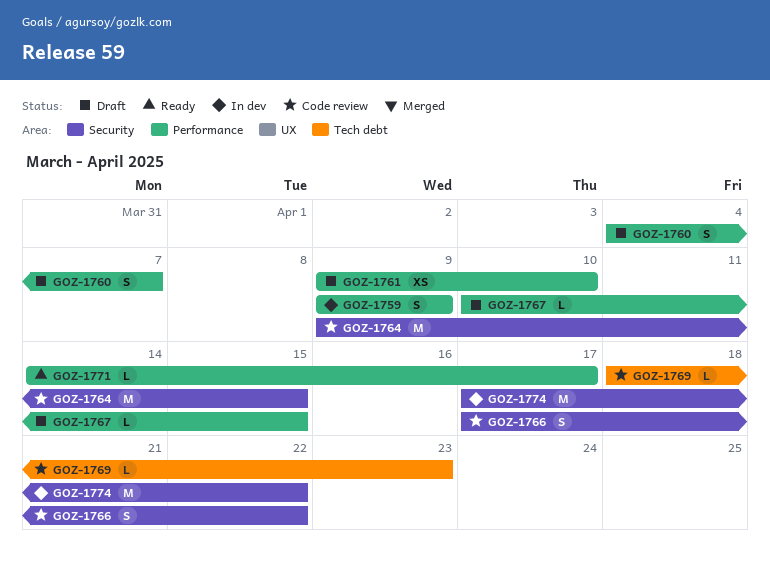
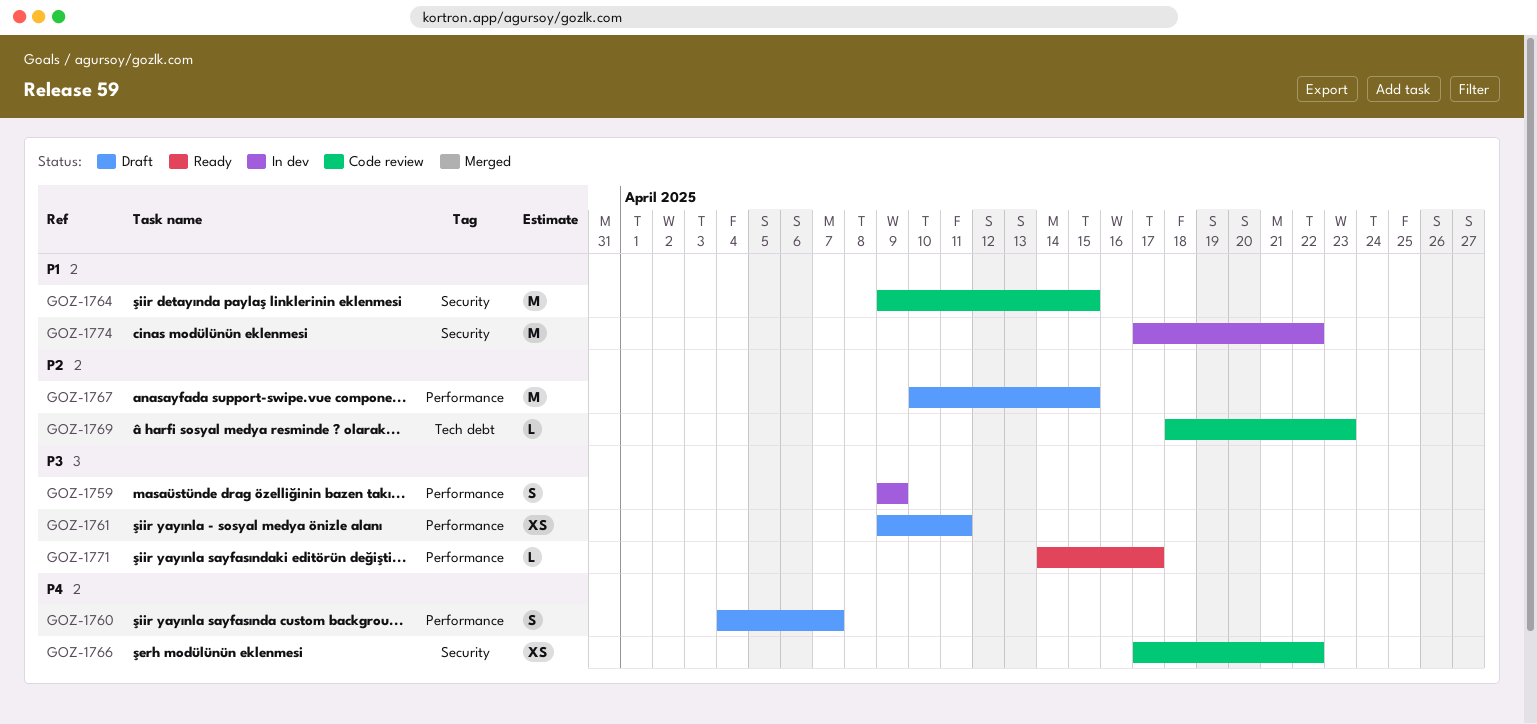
GOZ-1761, due: Apr 10 -> Apr 11
GOZ-1766, estimate: S -> XS
GOZ-1767, estimate: L -> M

